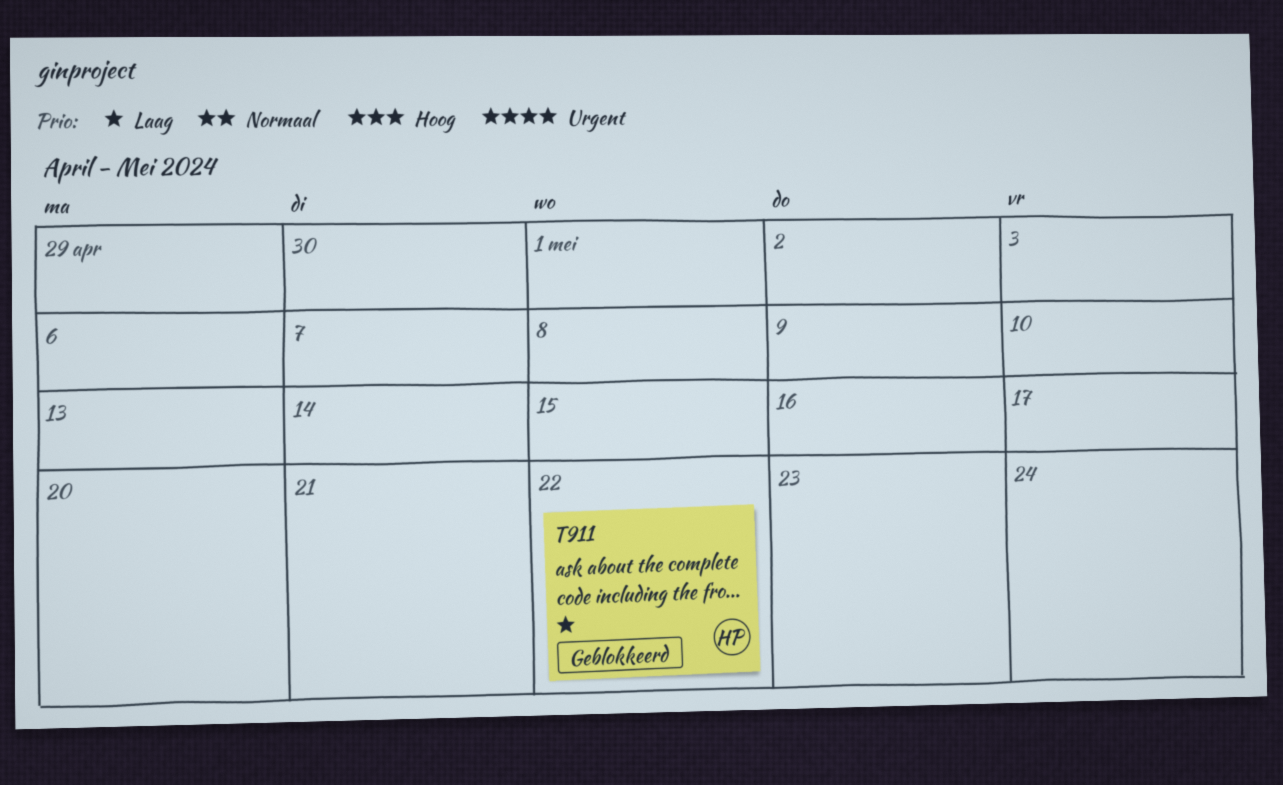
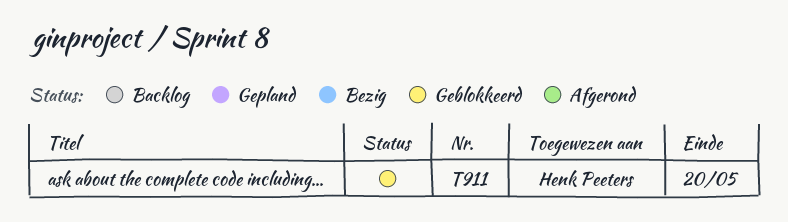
T911, due: May 22 -> May 20

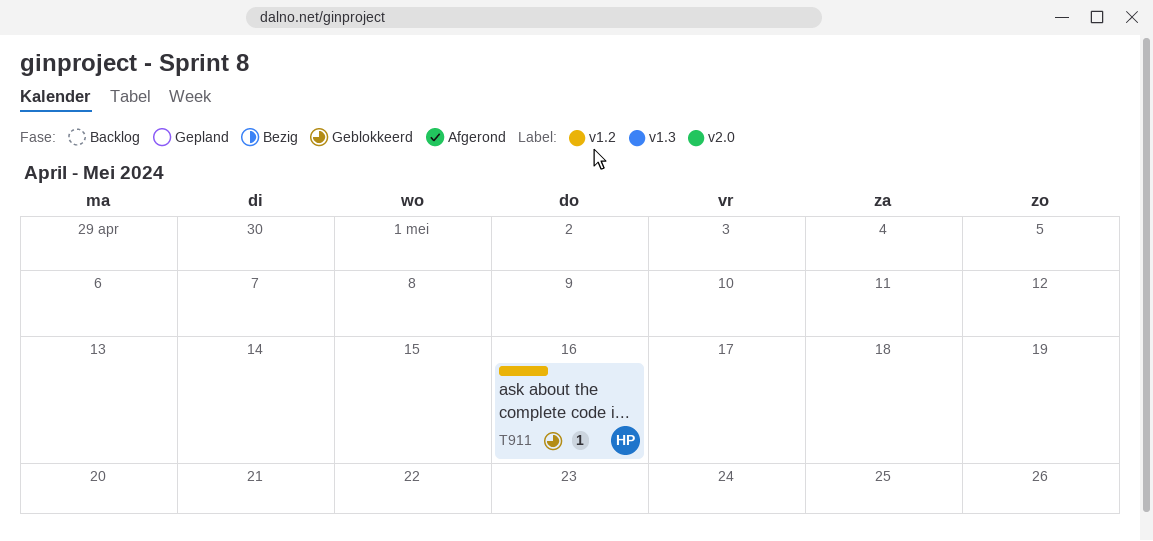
T911, due: May 20 -> May 16

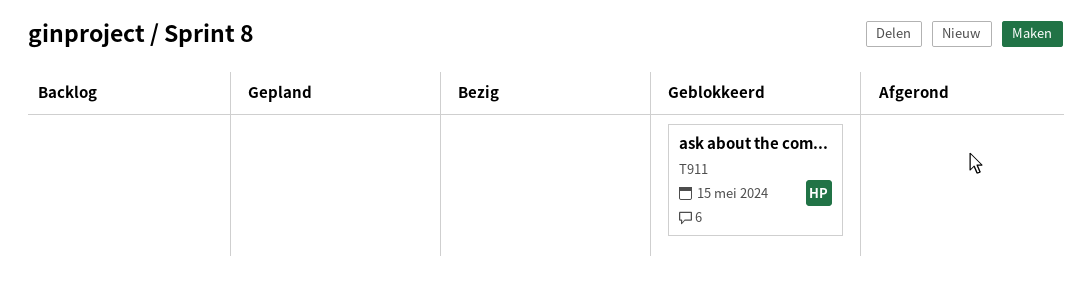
T911, due: May 16 -> May 15

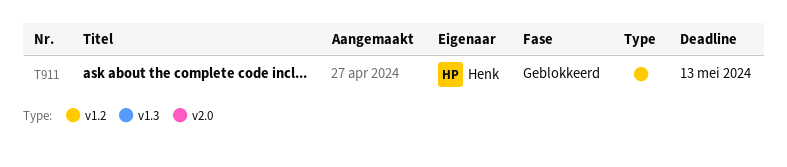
T911, due: May 15 -> May 13

